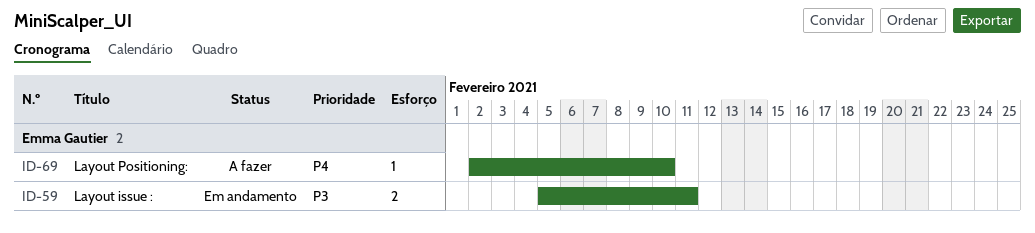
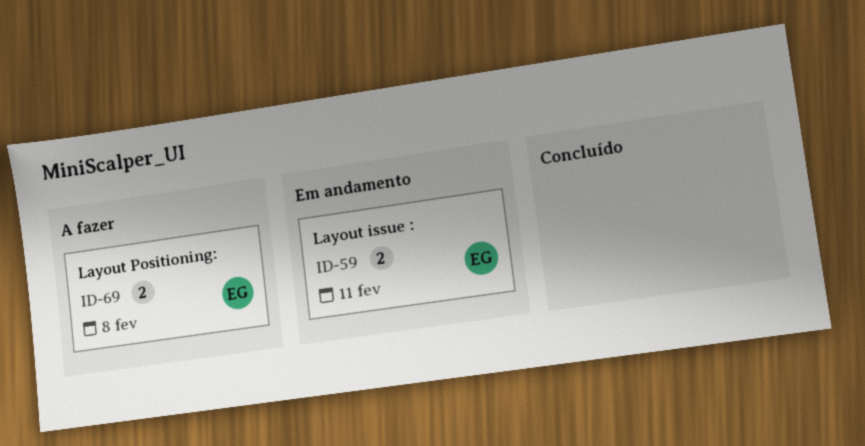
ID-69, estimate: 1 -> 2
ID-69, due: Feb 10 -> Feb 8

